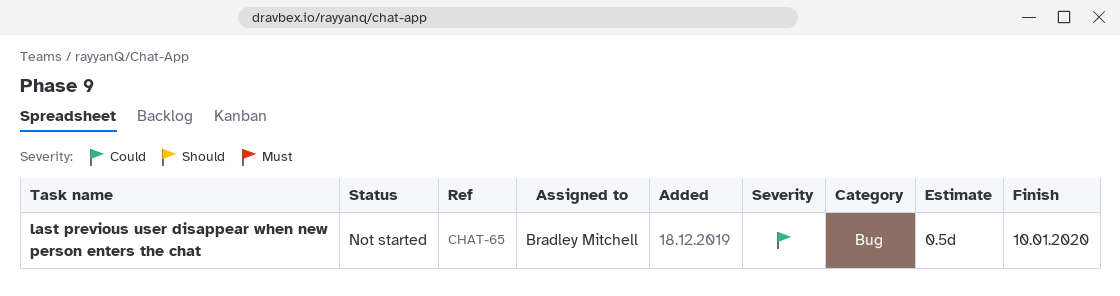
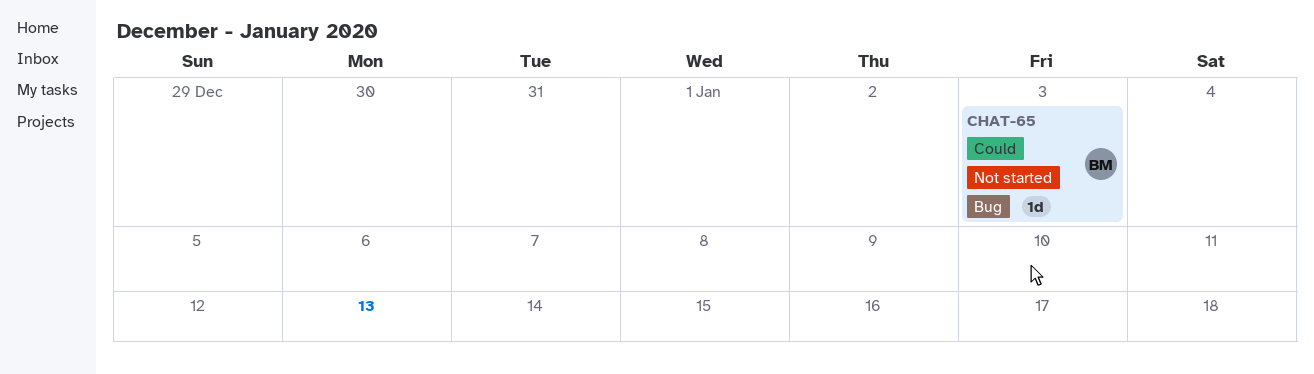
CHAT-65, estimate: 0.5d -> 1d
CHAT-65, due: Jan 10 -> Jan 3

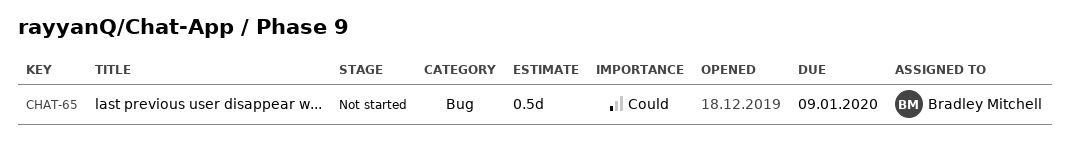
CHAT-65, estimate: 1d -> 0.5d
CHAT-65, due: Jan 3 -> Jan 9

